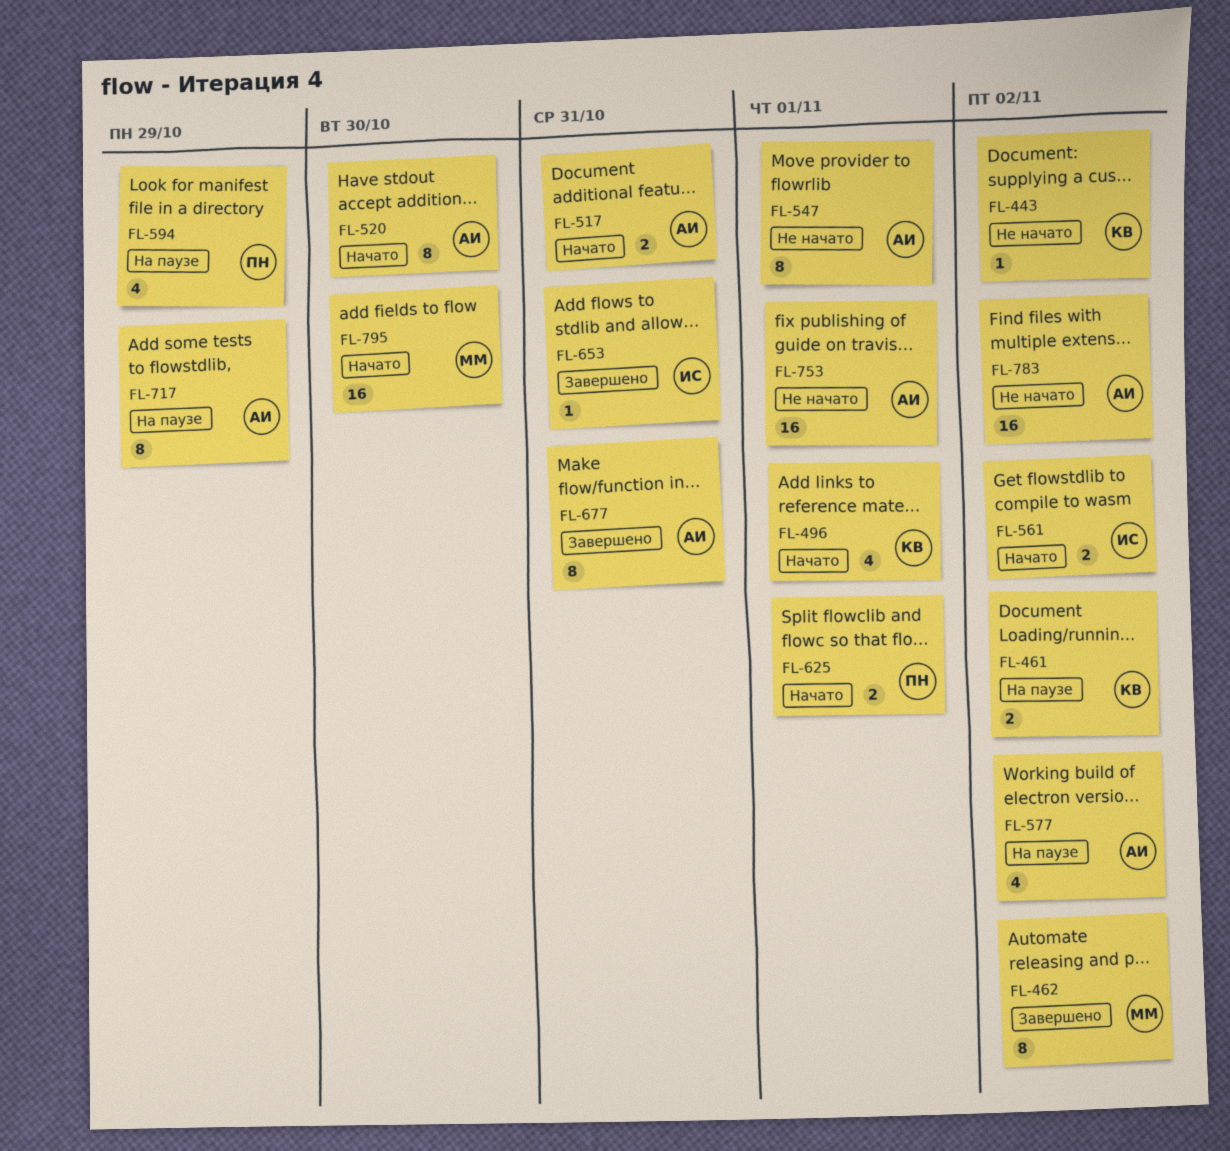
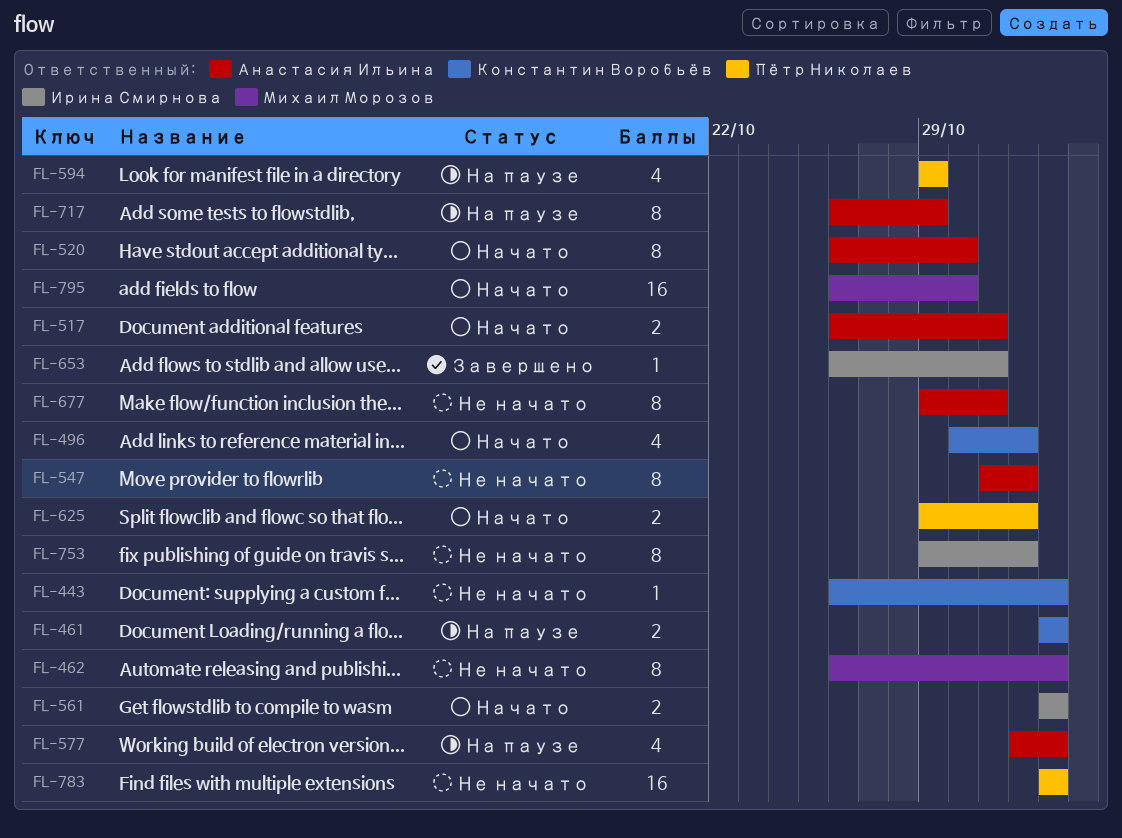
FL-462, status: Завершено -> Не начато
FL-677, status: Завершено -> Не начато
FL-753, owner: Анастасия Ильина -> Ирина Смирнова
FL-753, estimate: 16 -> 8
FL-783, owner: Анастасия Ильина -> Пётр Николаев

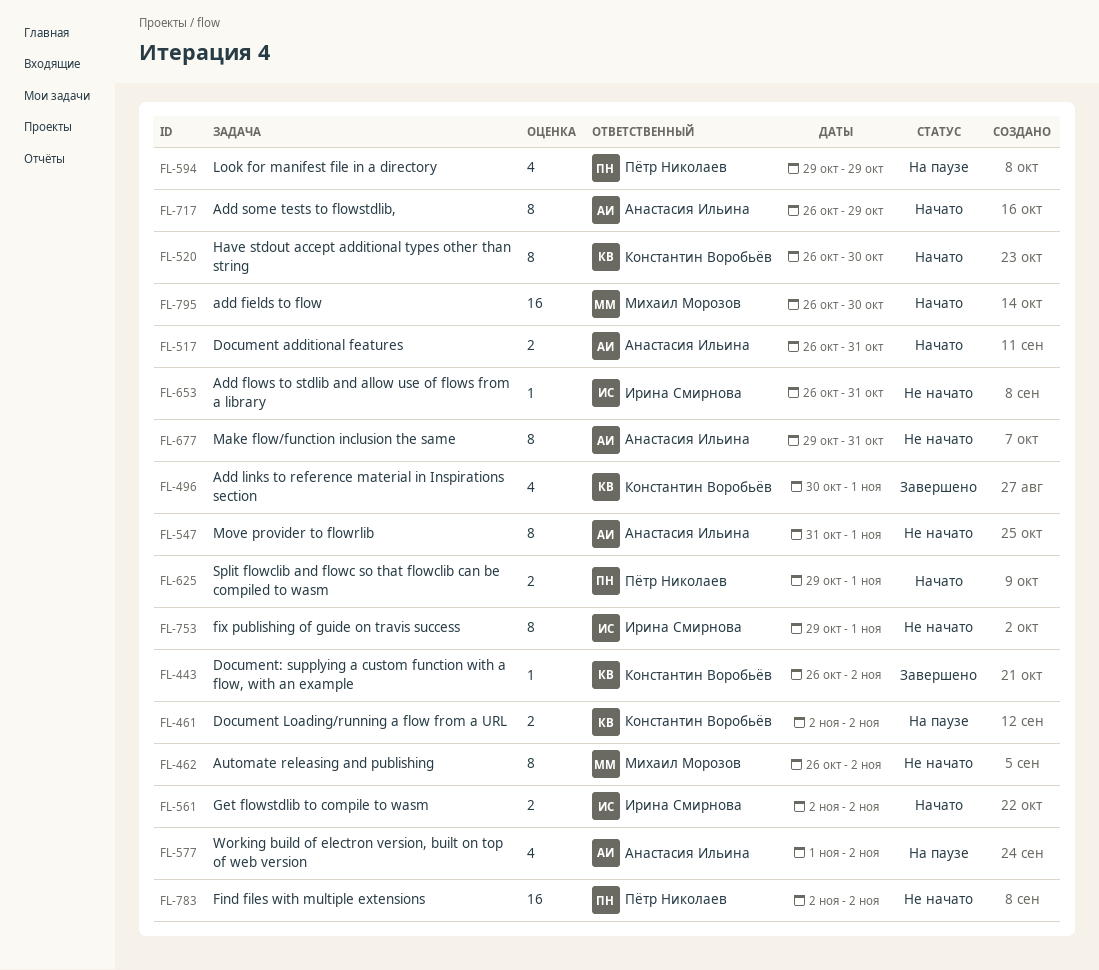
FL-443, status: Не начато -> Завершено
FL-496, status: Начато -> Завершено
FL-520, owner: Анастасия Ильина -> Константин Воробьёв
FL-653, status: Завершено -> Не начато
FL-717, status: На паузе -> Начато

